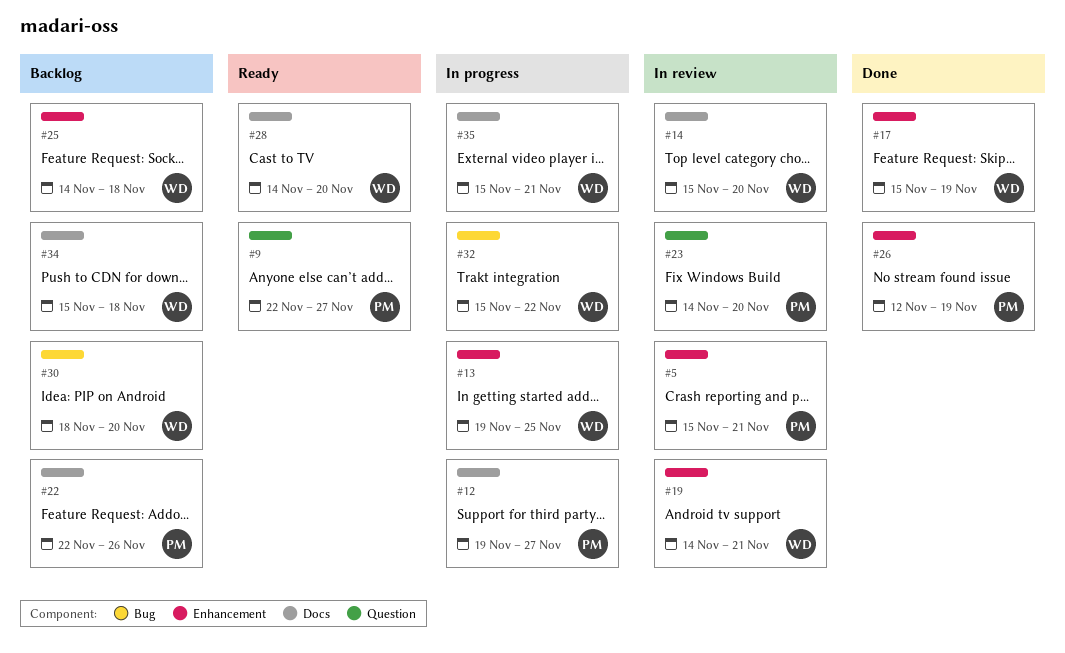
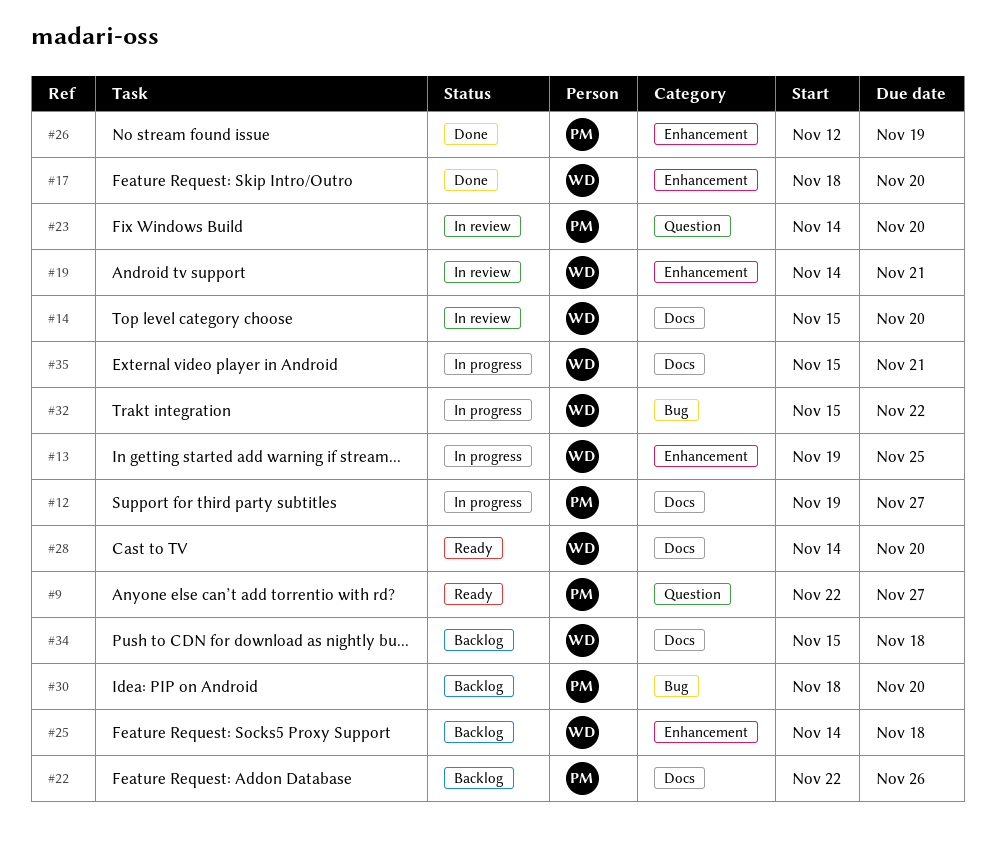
#5: present -> none
#17, start: Nov 15 -> Nov 18
#17, due: Nov 19 -> Nov 20
#30, owner: WD -> PM

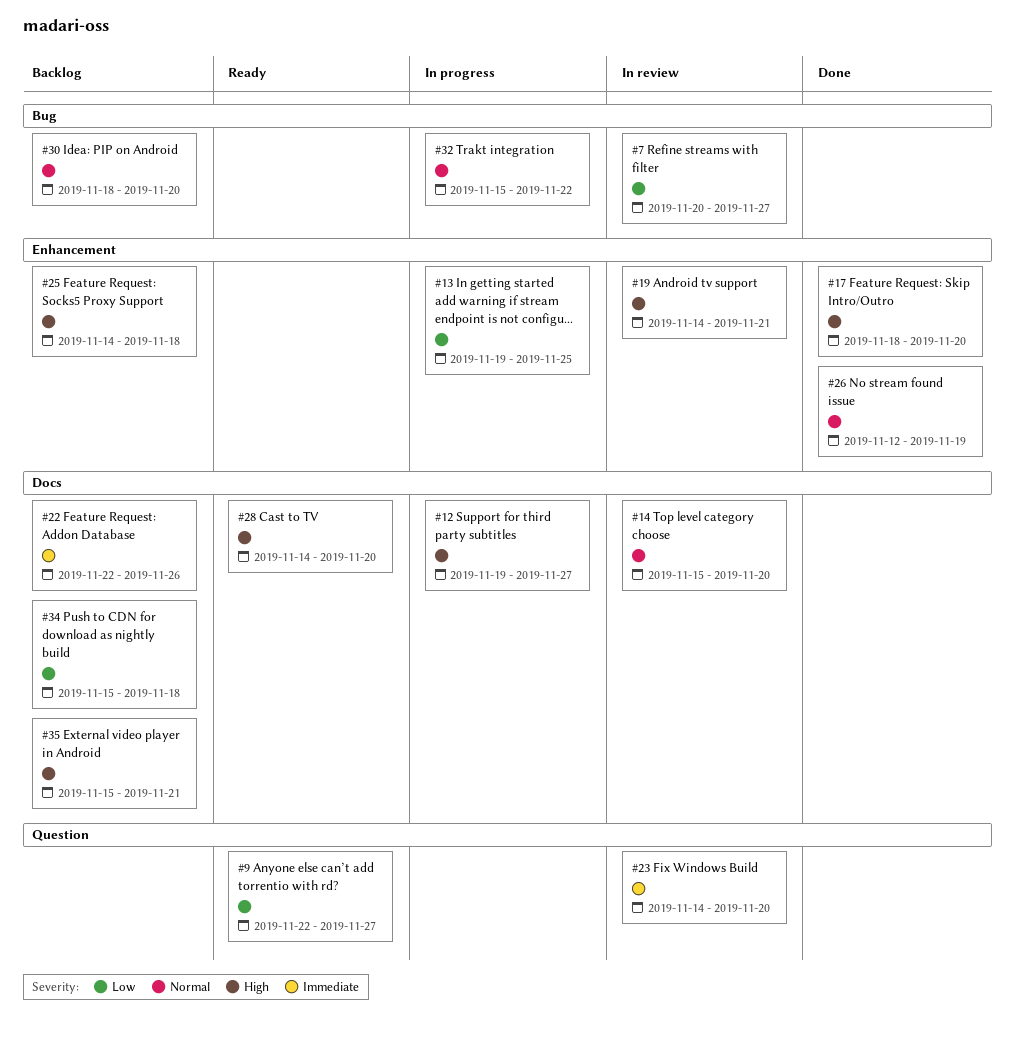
#7: none -> present
#35, status: In progress -> Backlog

